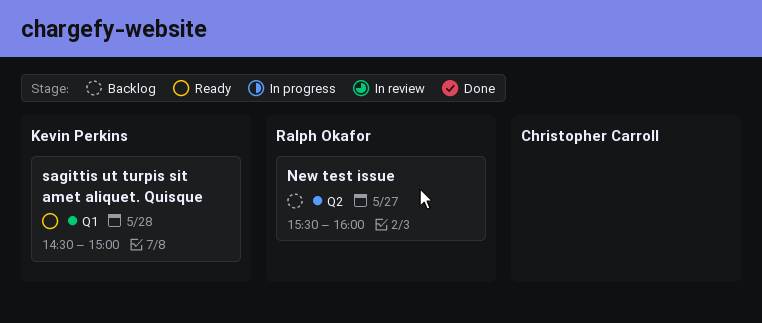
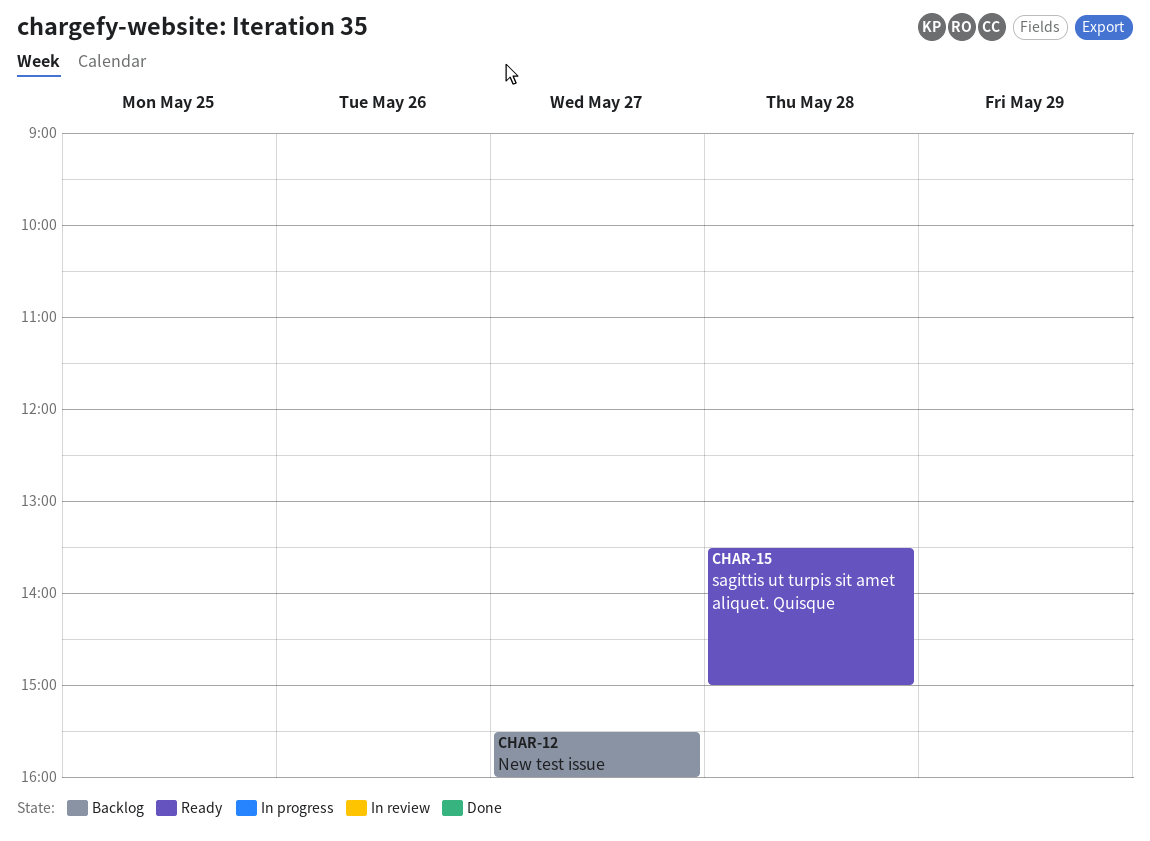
sagittis ut turpis sit amet aliquet. Quisque, begins: 14:30 -> 13:30

